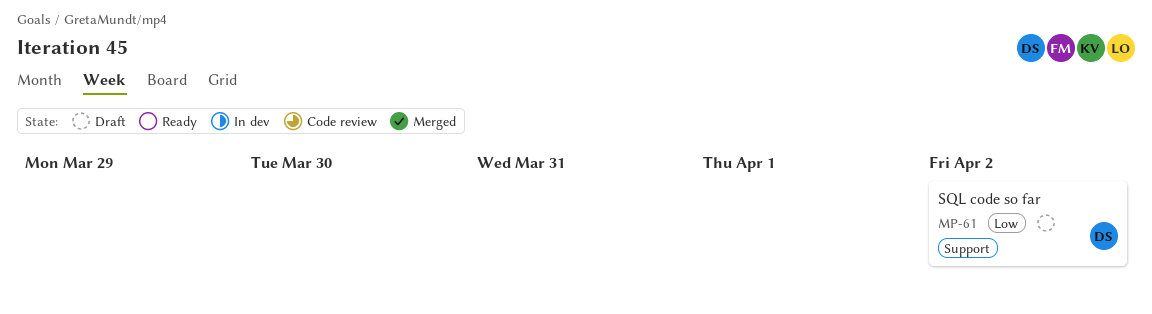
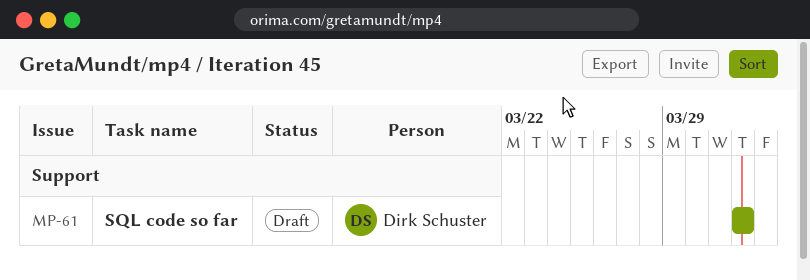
MP-61, due: Apr 2 -> Apr 1

